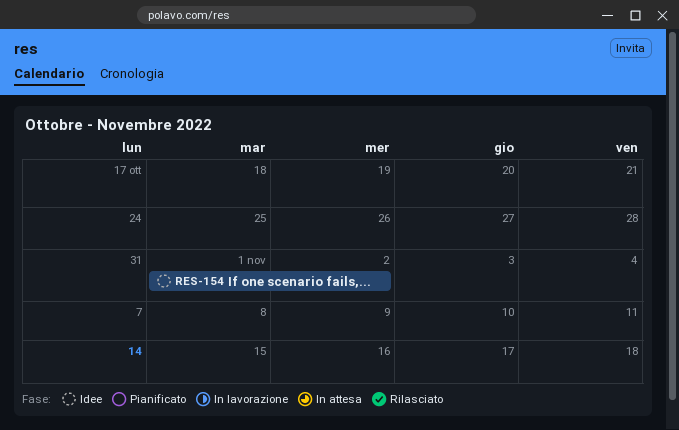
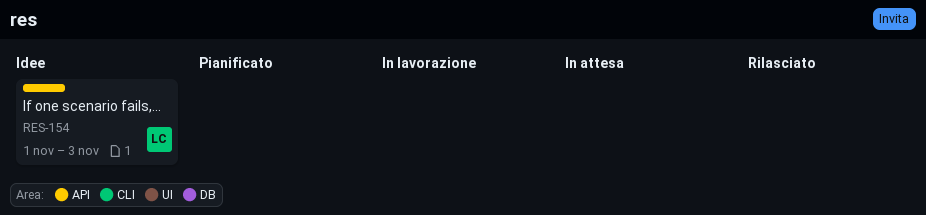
RES-154, due: Nov 2 -> Nov 3

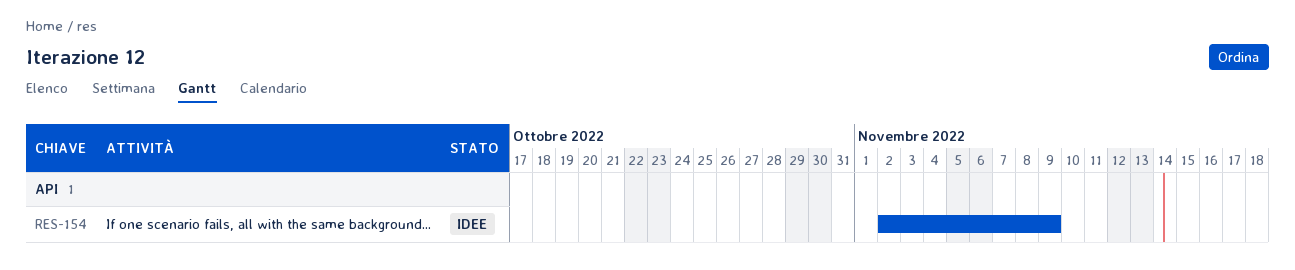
RES-154, start: Nov 1 -> Nov 2
RES-154, due: Nov 3 -> Nov 9

